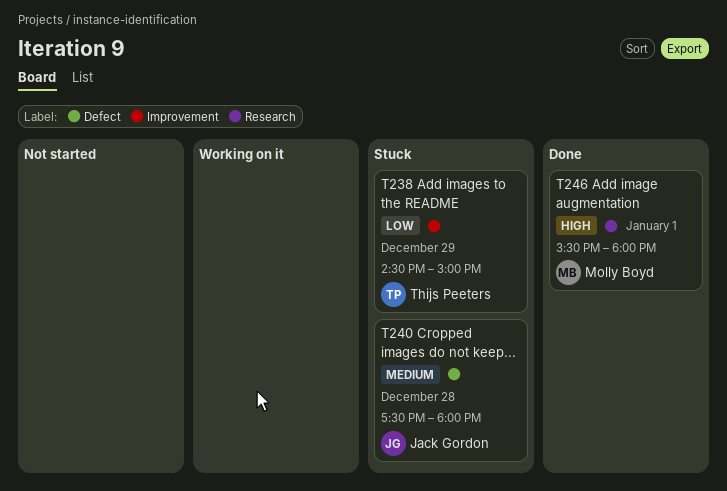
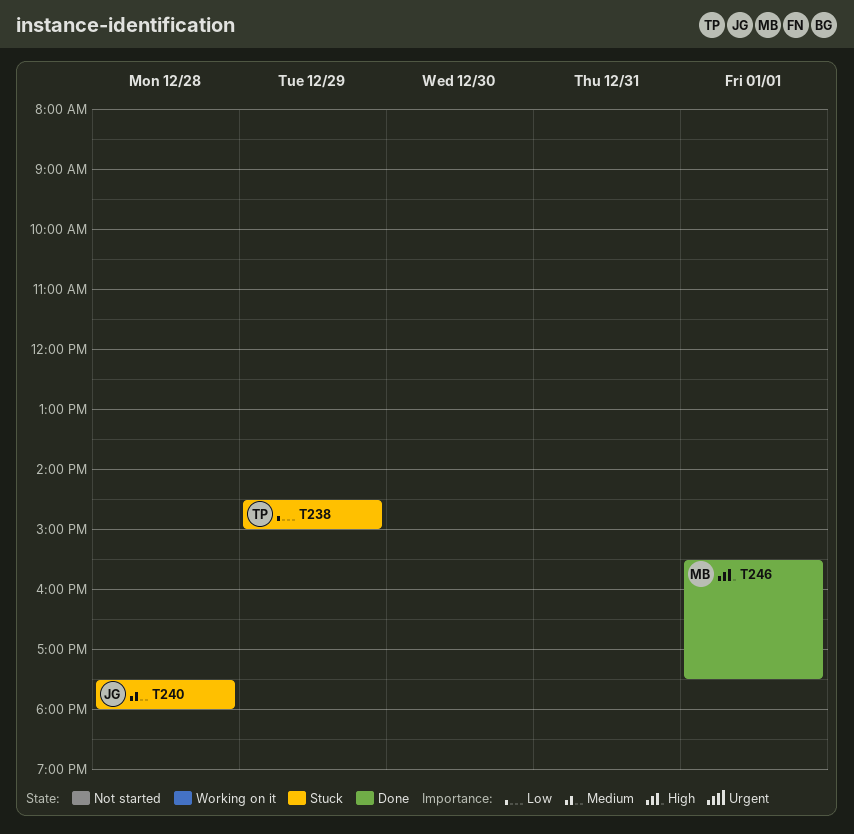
T246, ends: 18:00 -> 17:30

